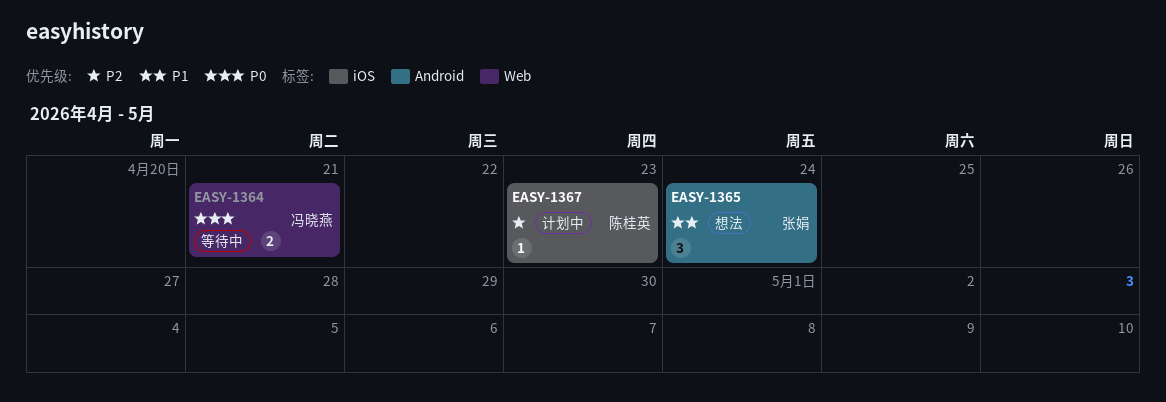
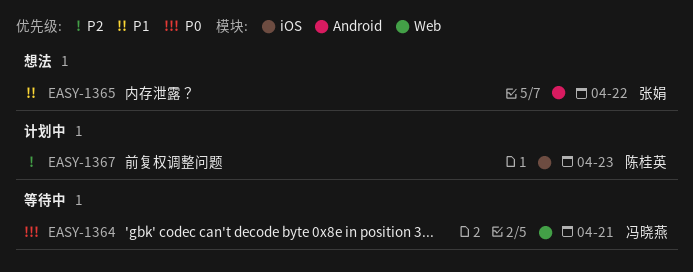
EASY-1365, due: Apr 24 -> Apr 22

